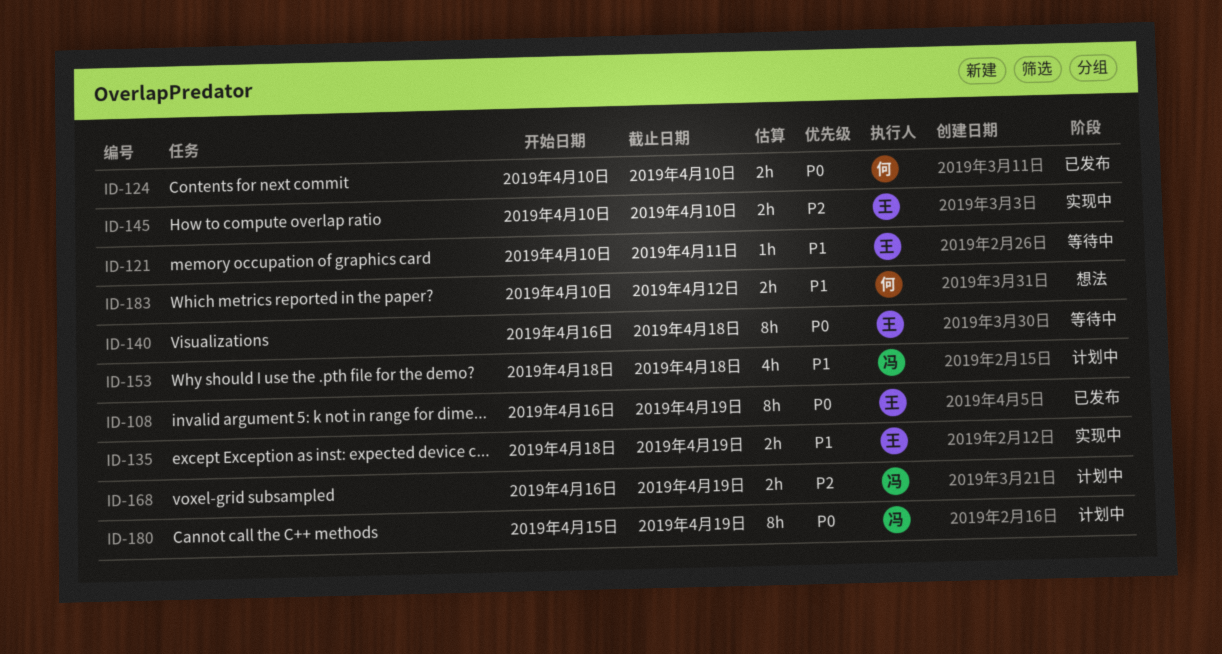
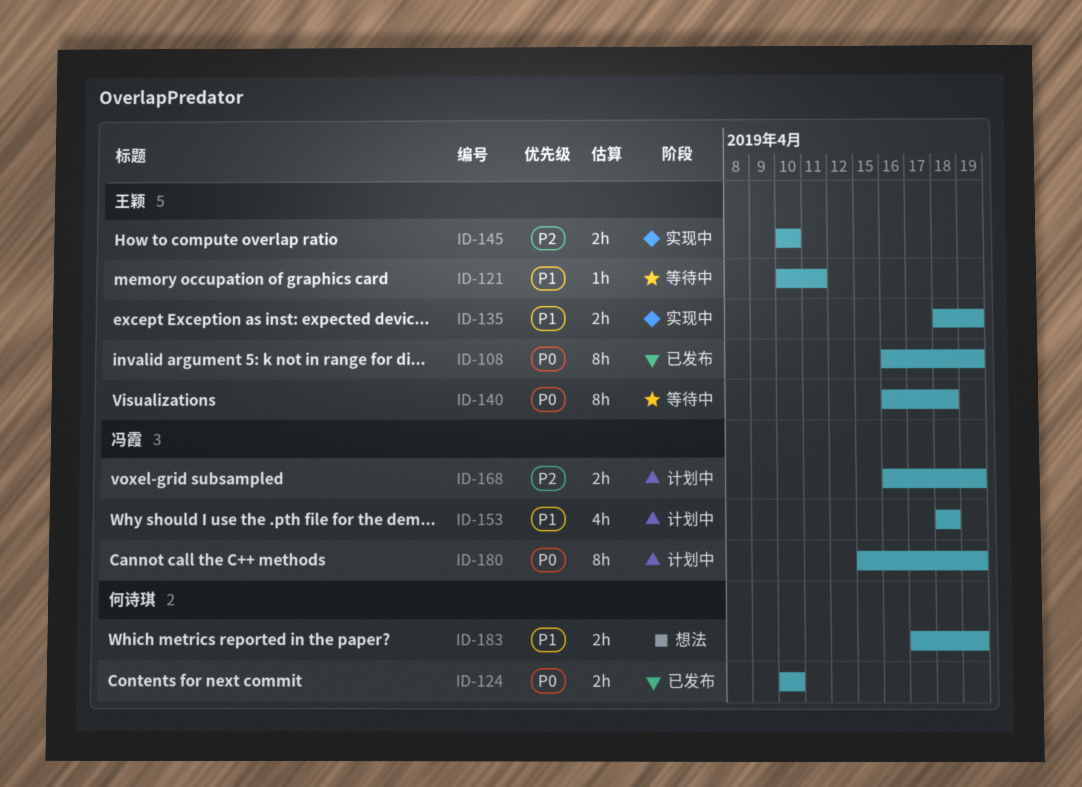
ID-183, start: Apr 10 -> Apr 17
ID-183, due: Apr 12 -> Apr 19

